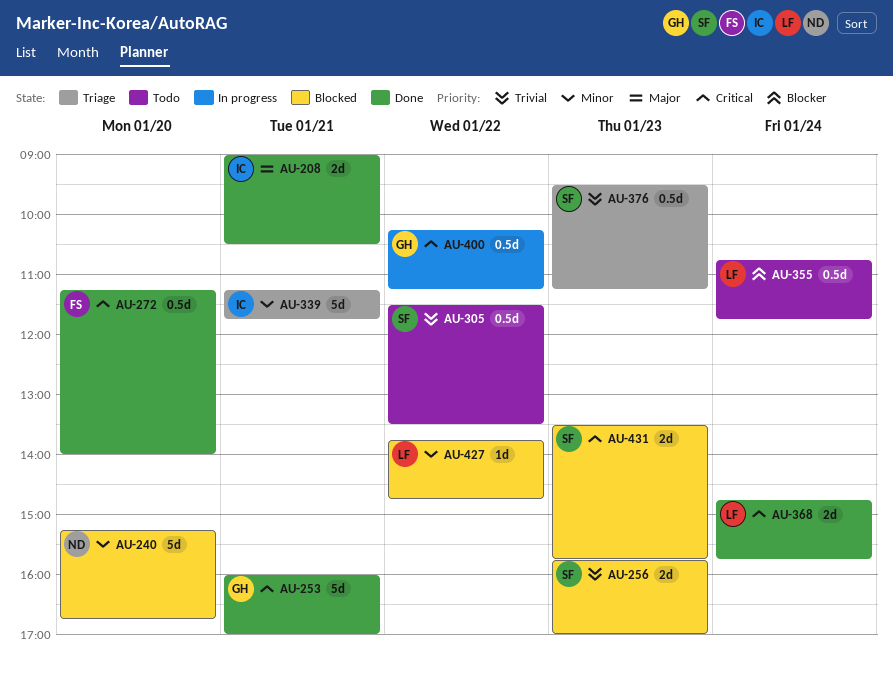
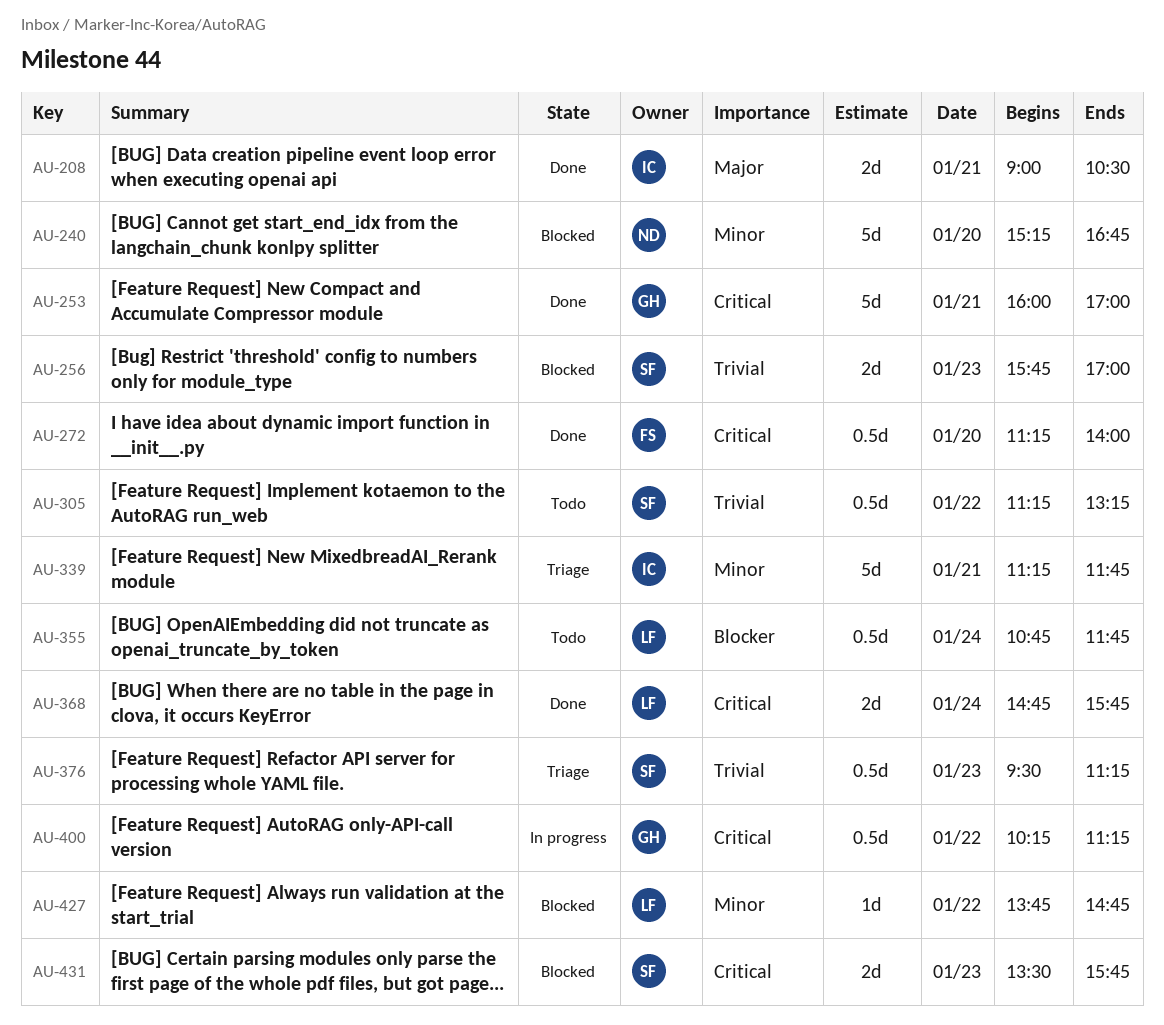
AU-305, begins: 11:30 -> 11:15
AU-305, ends: 13:30 -> 13:15

